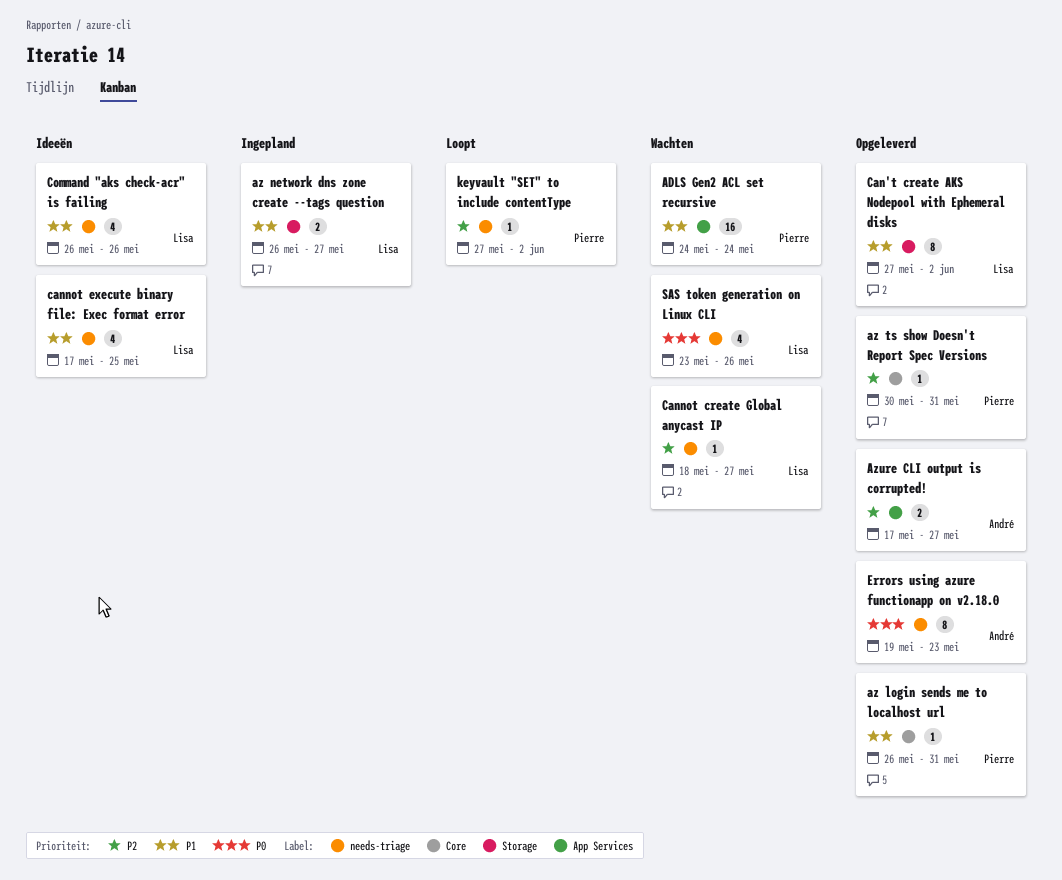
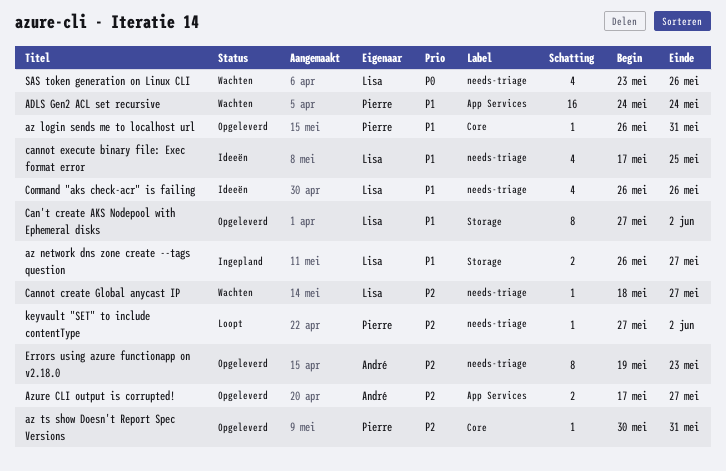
Errors using azure functionapp on v2.18.0, priority: P0 -> P2

